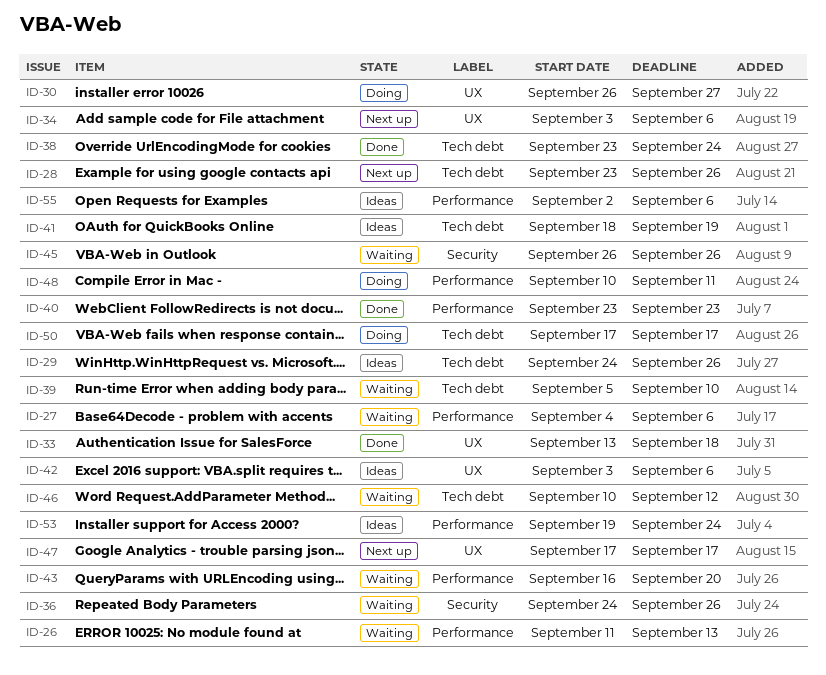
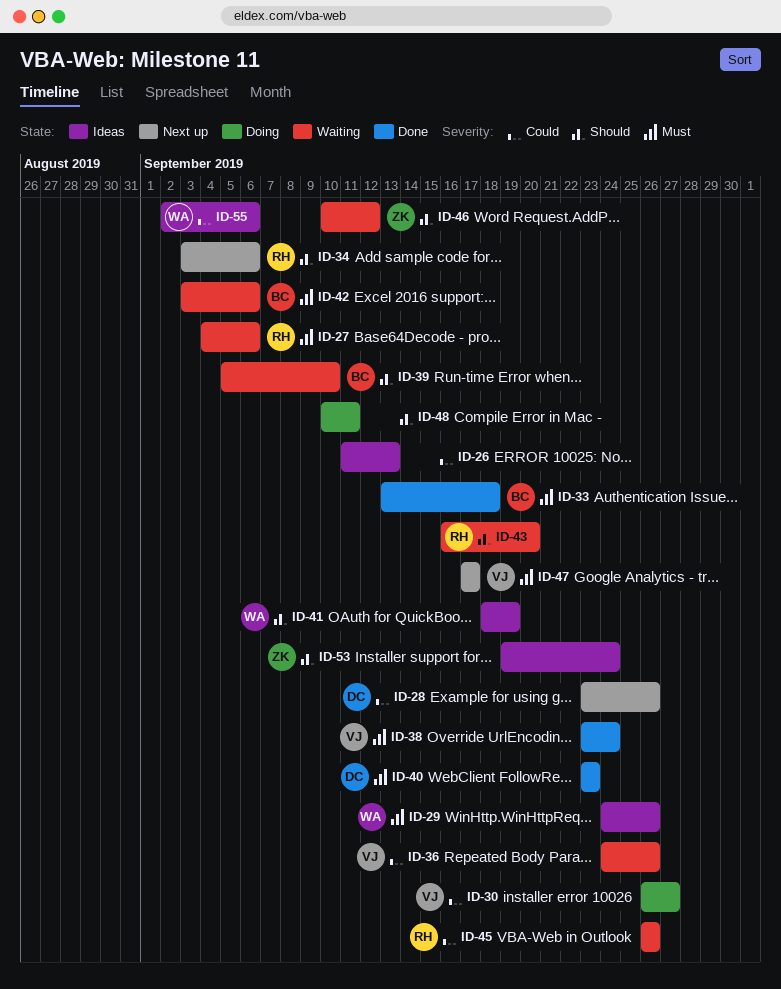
ID-26, status: Waiting -> Ideas
ID-42, status: Ideas -> Waiting
ID-50: present -> none

